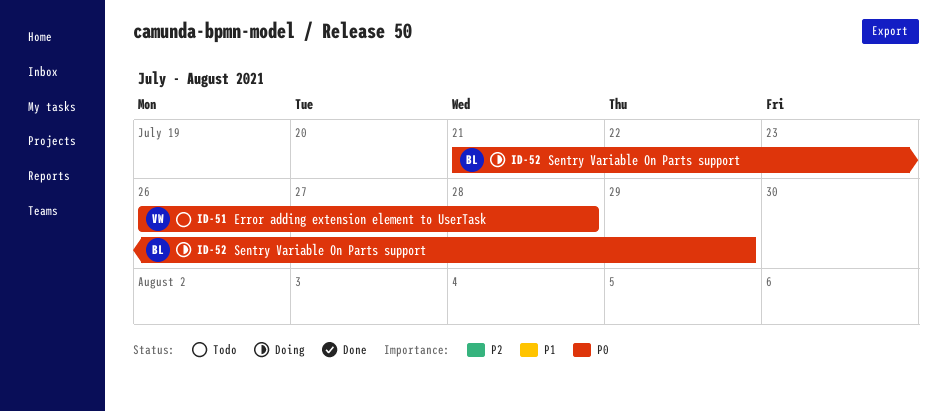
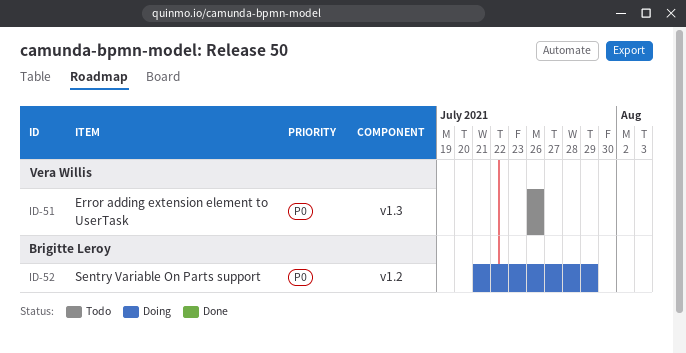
ID-51, due: Jul 28 -> Jul 26

